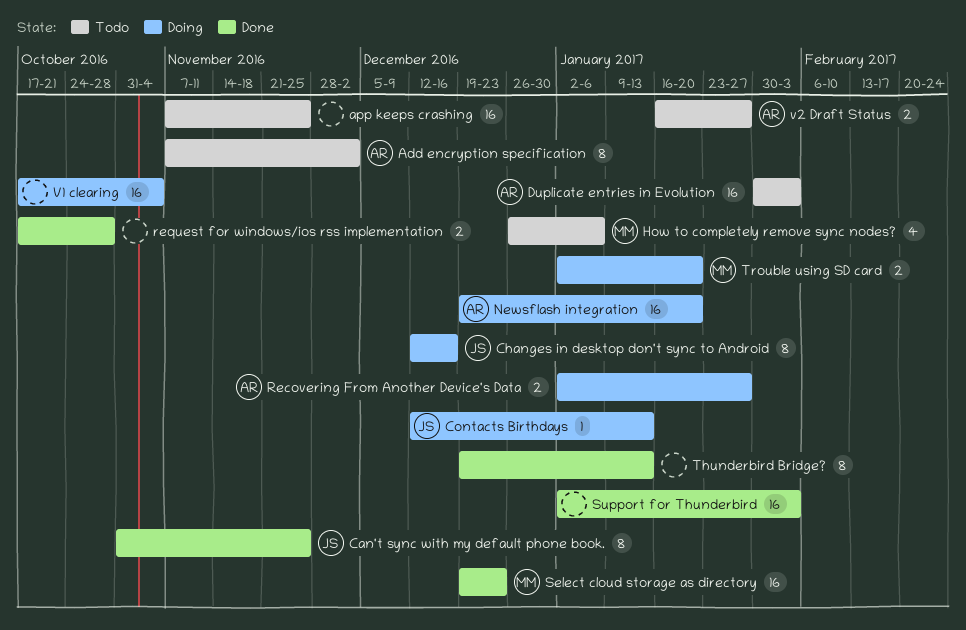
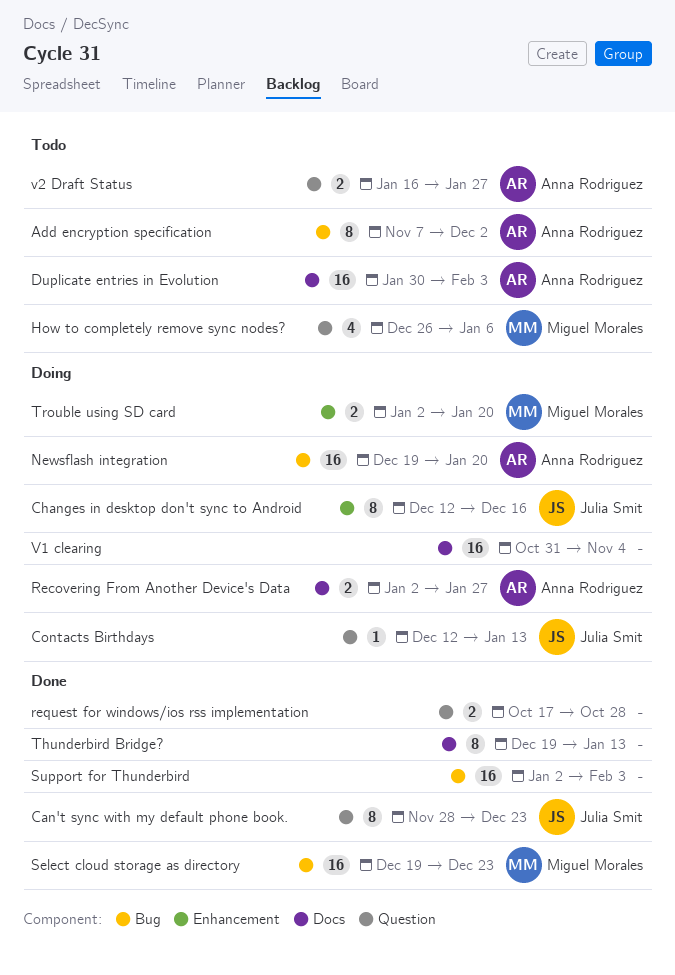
app keeps crashing: present -> none
Can't sync with my default phone book., start: Oct 31 -> Nov 28
Can't sync with my default phone book., due: Nov 25 -> Dec 23
V1 clearing, start: Oct 17 -> Oct 31

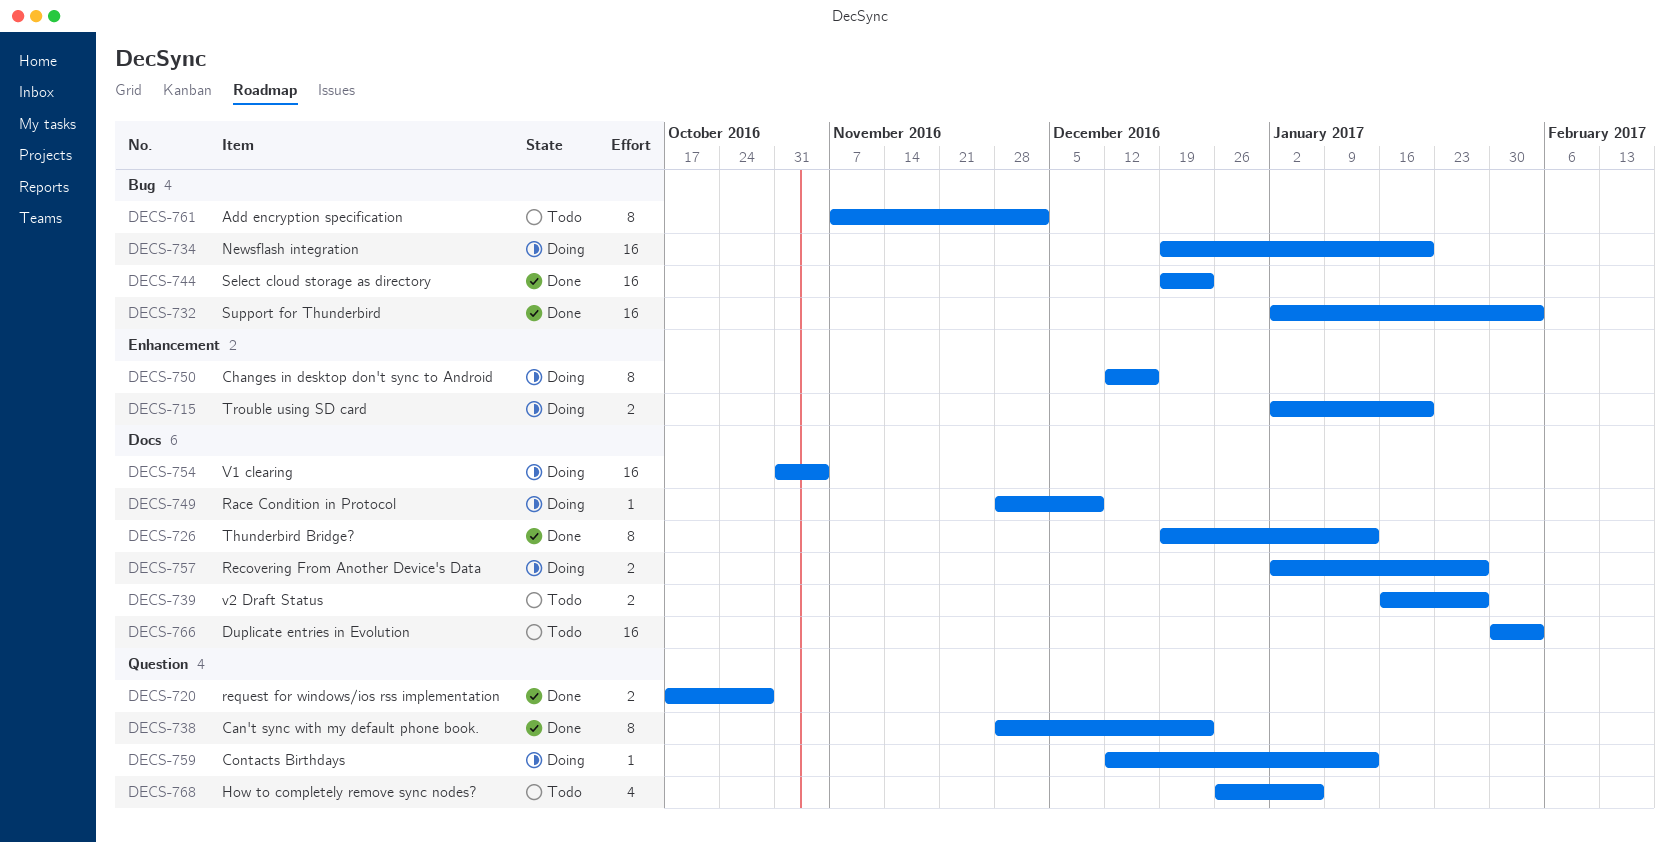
Race Condition in Protocol: none -> present
v2 Draft Status, label: Question -> Docs

